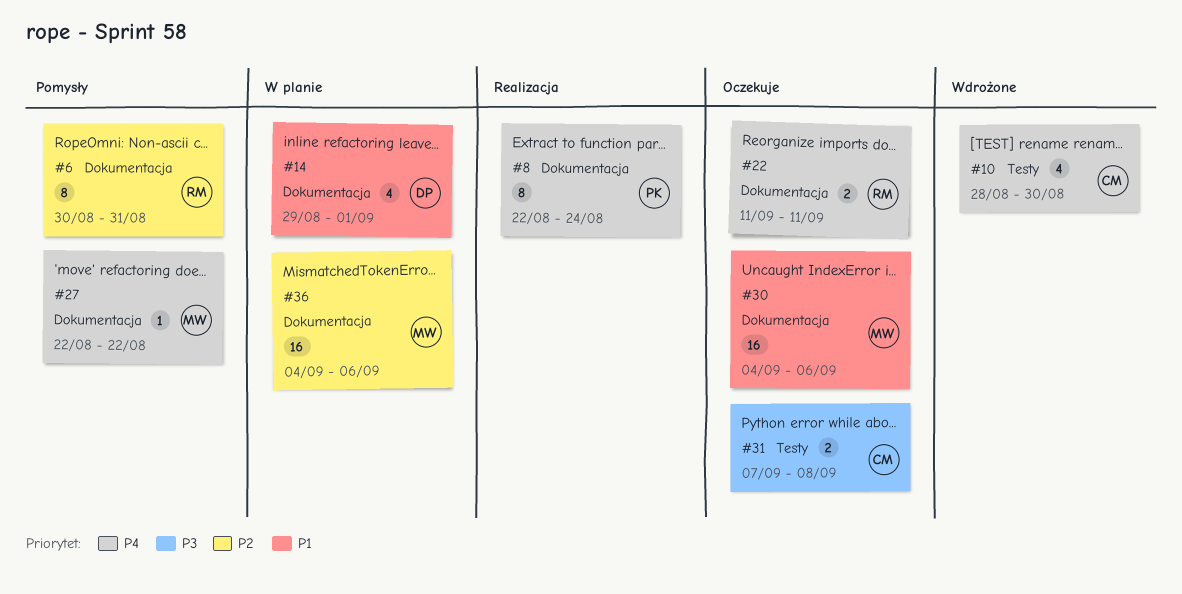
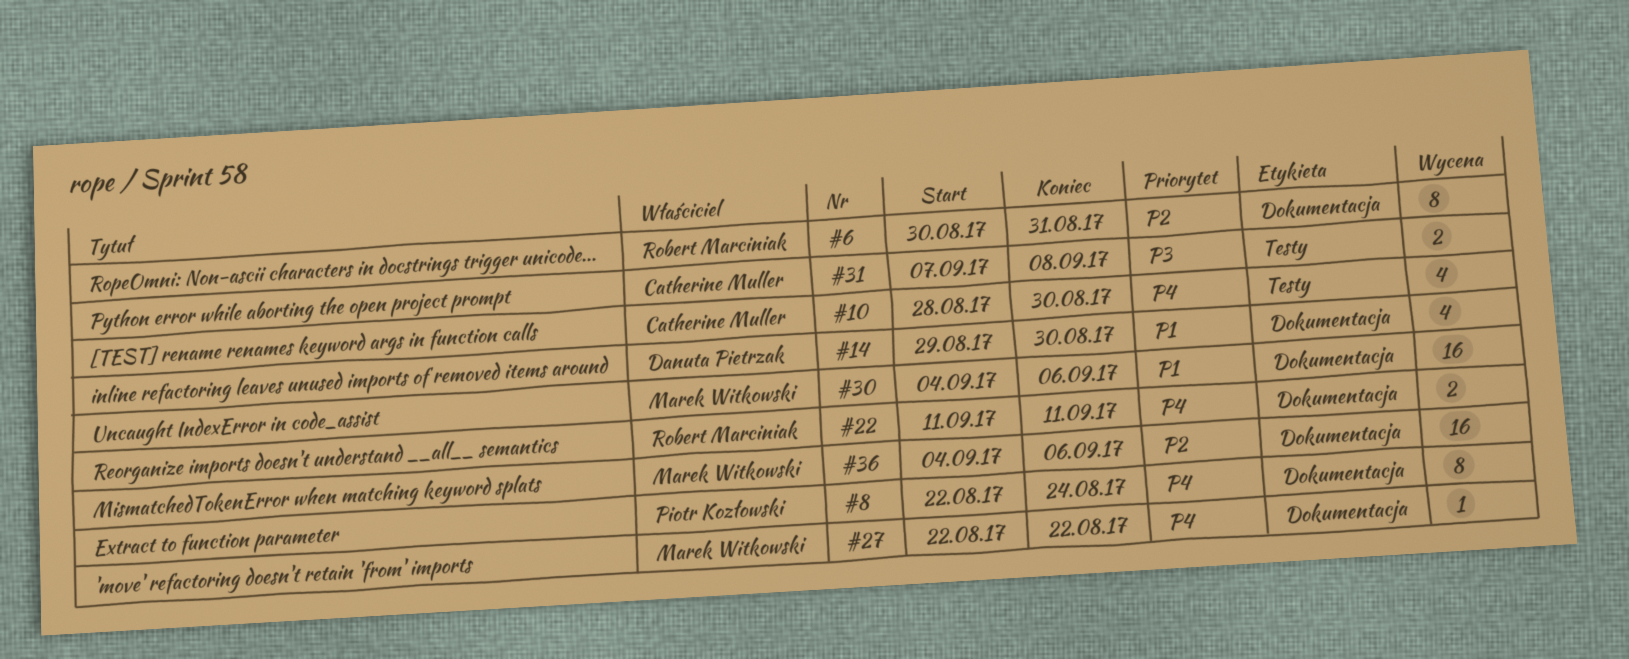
#14, due: Sep 1 -> Aug 30

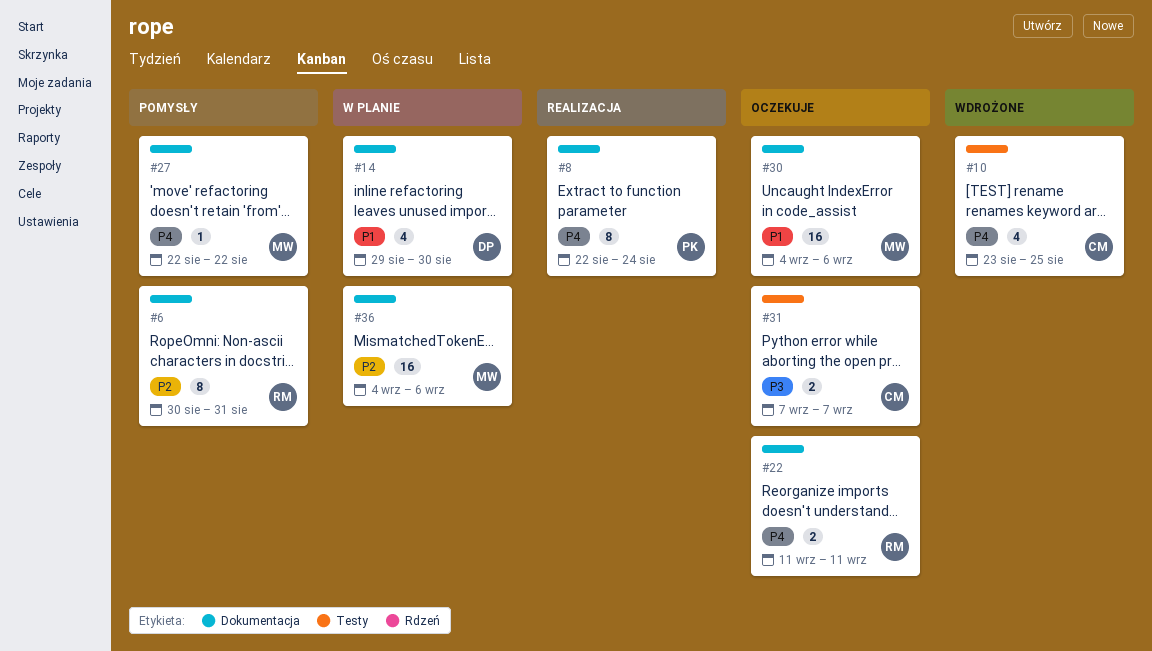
#10, start: Aug 28 -> Aug 23
#10, due: Aug 30 -> Aug 25
#31, due: Sep 8 -> Sep 7

